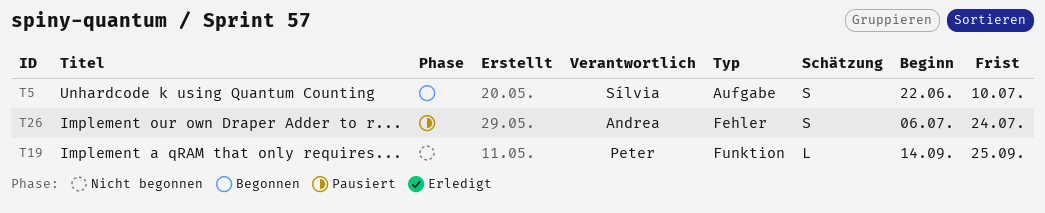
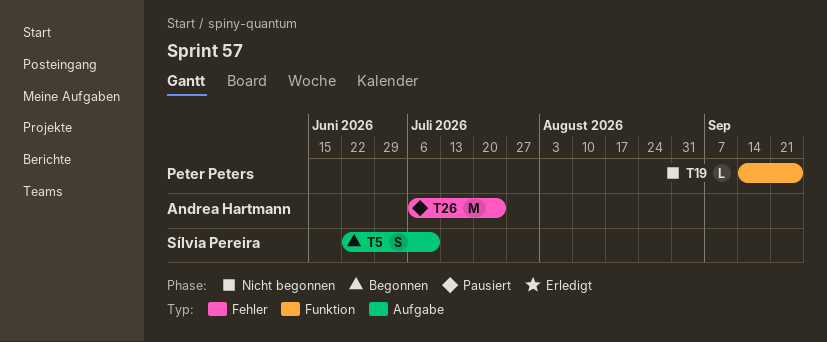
T26, estimate: S -> M

